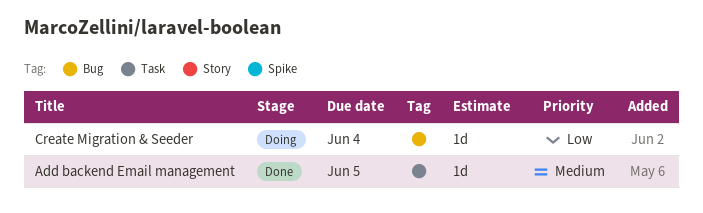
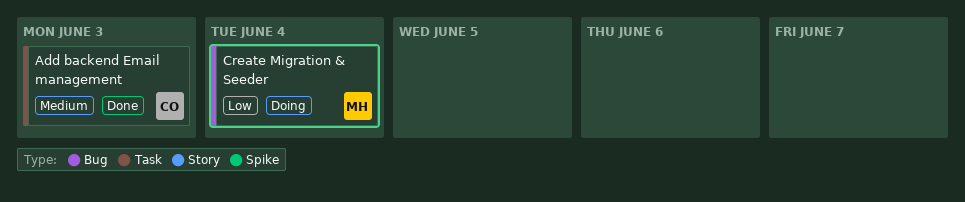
Add backend Email management, due: Jun 5 -> Jun 3

